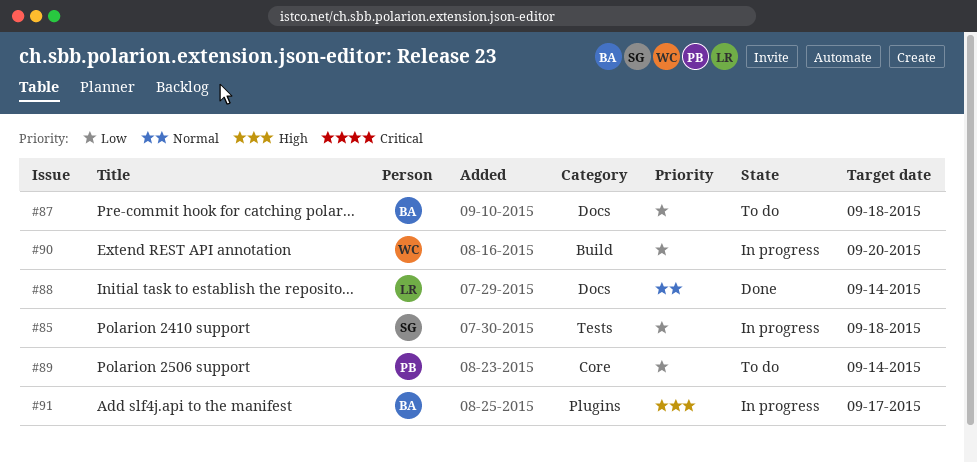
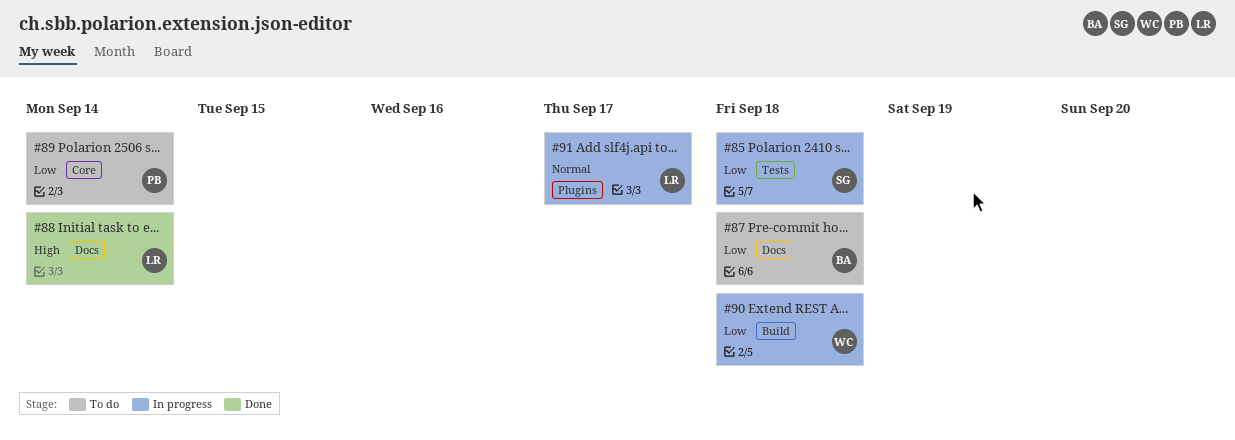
#88, priority: Normal -> High
#90, due: Sep 20 -> Sep 18
#91, owner: BA -> LR
#91, priority: High -> Normal

